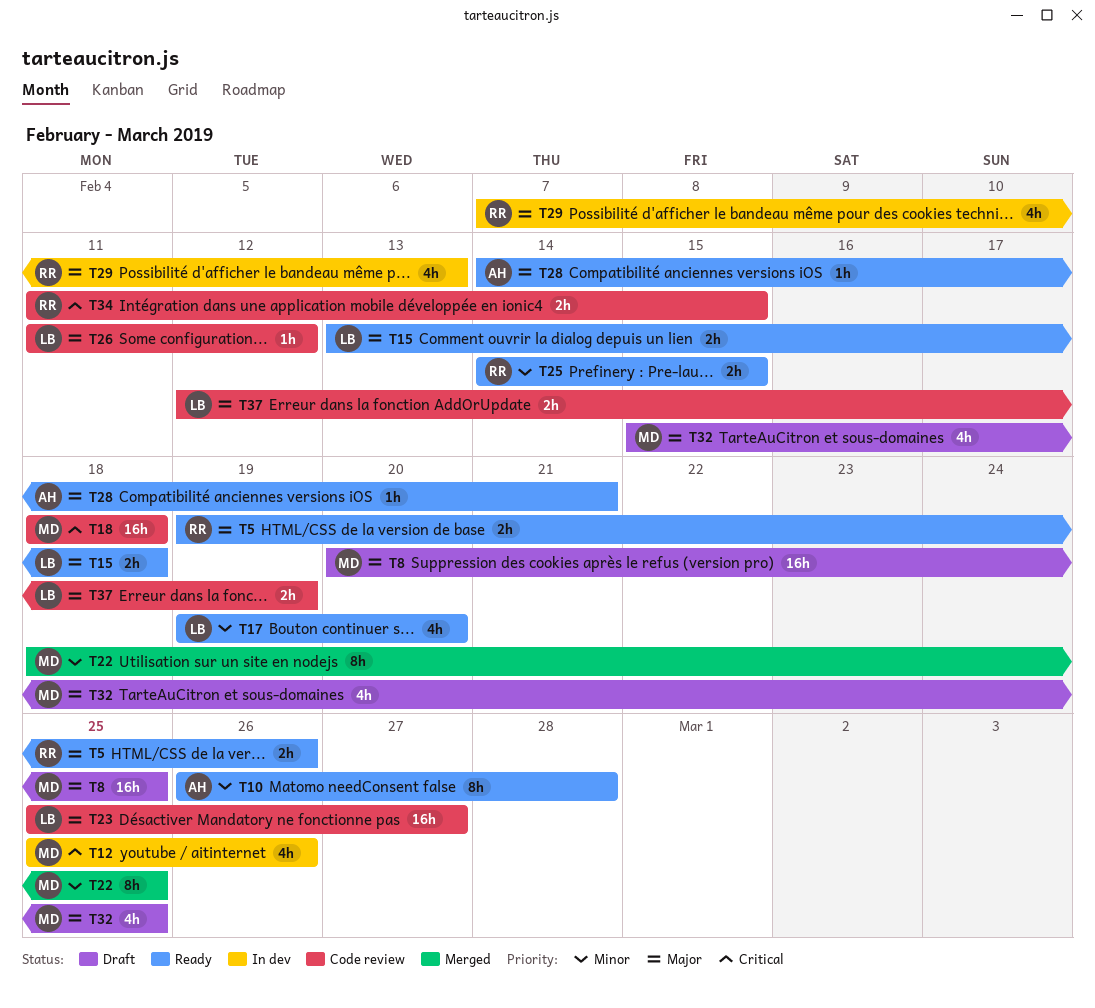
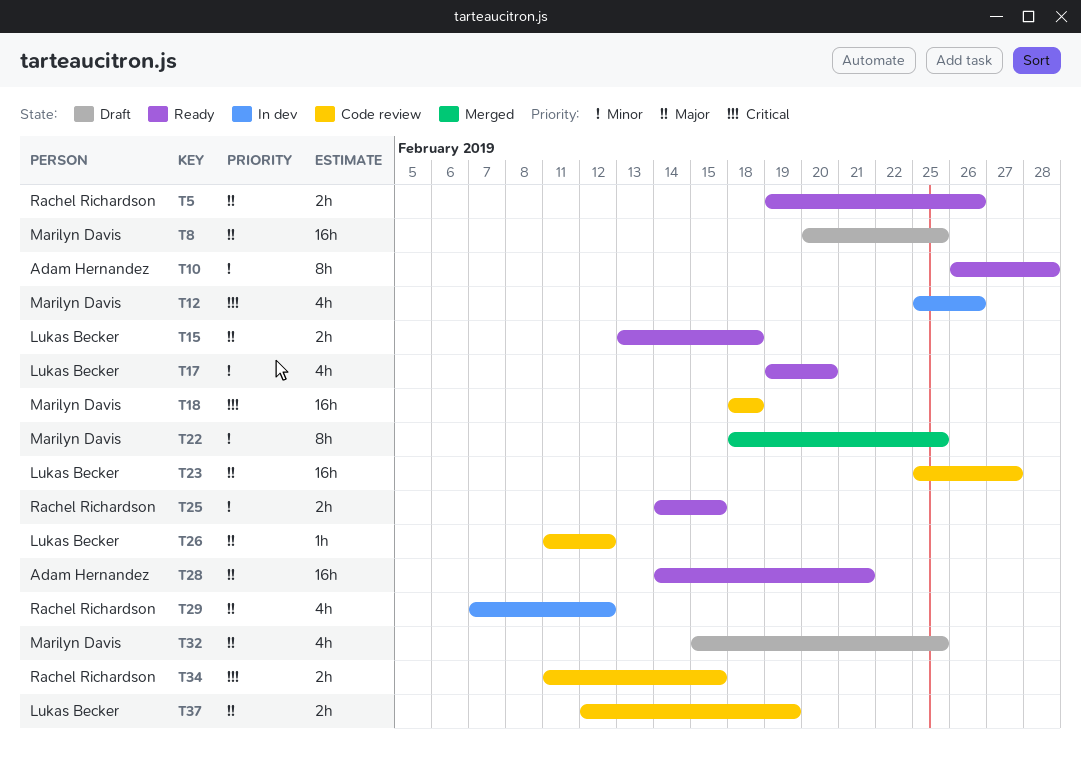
T28, estimate: 1h -> 16h
T29, due: Feb 13 -> Feb 12

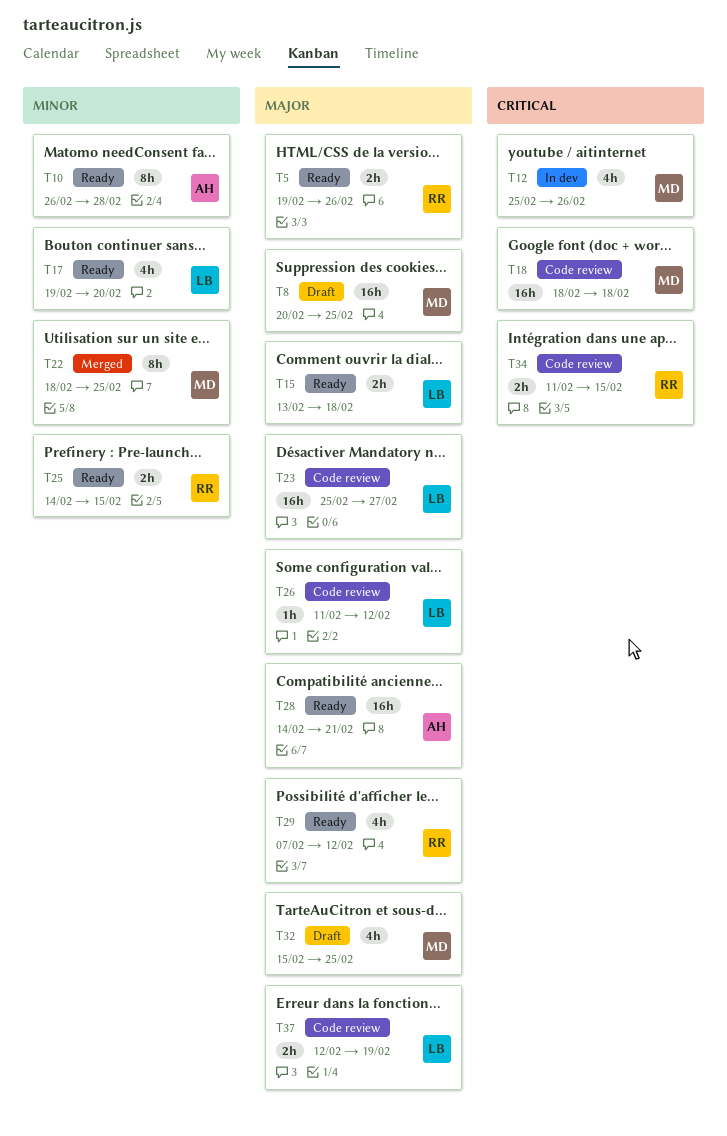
T29, status: In dev -> Ready

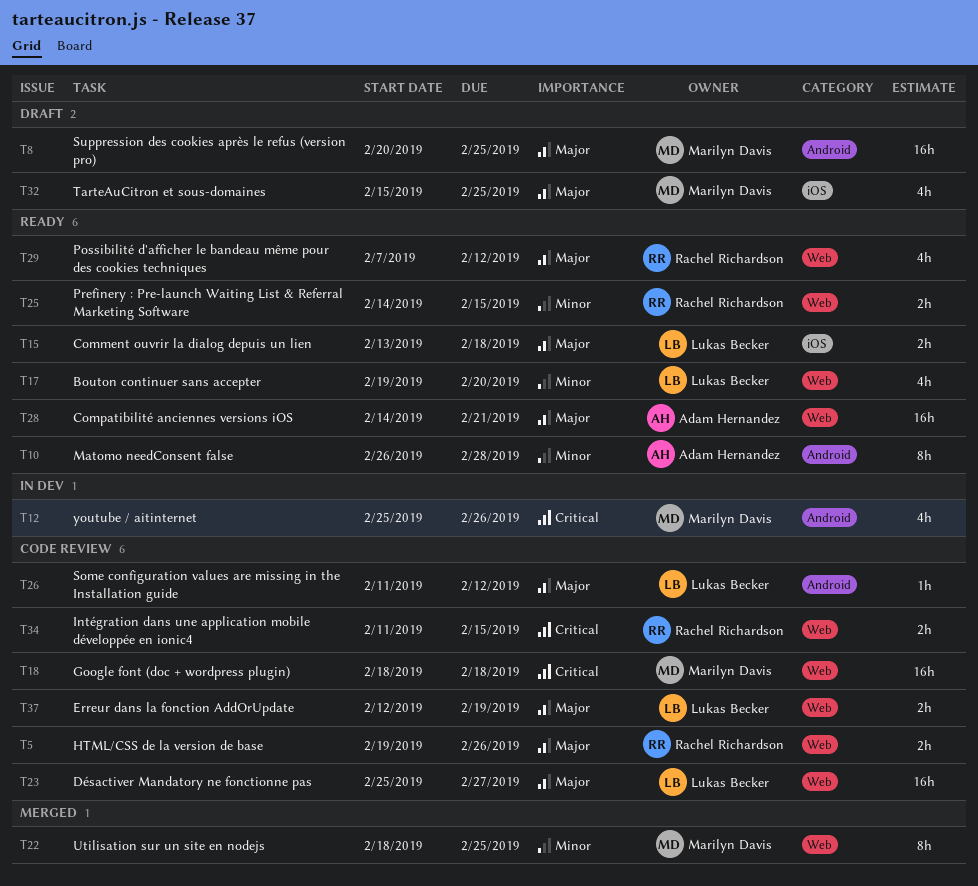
T5, status: Ready -> Code review

